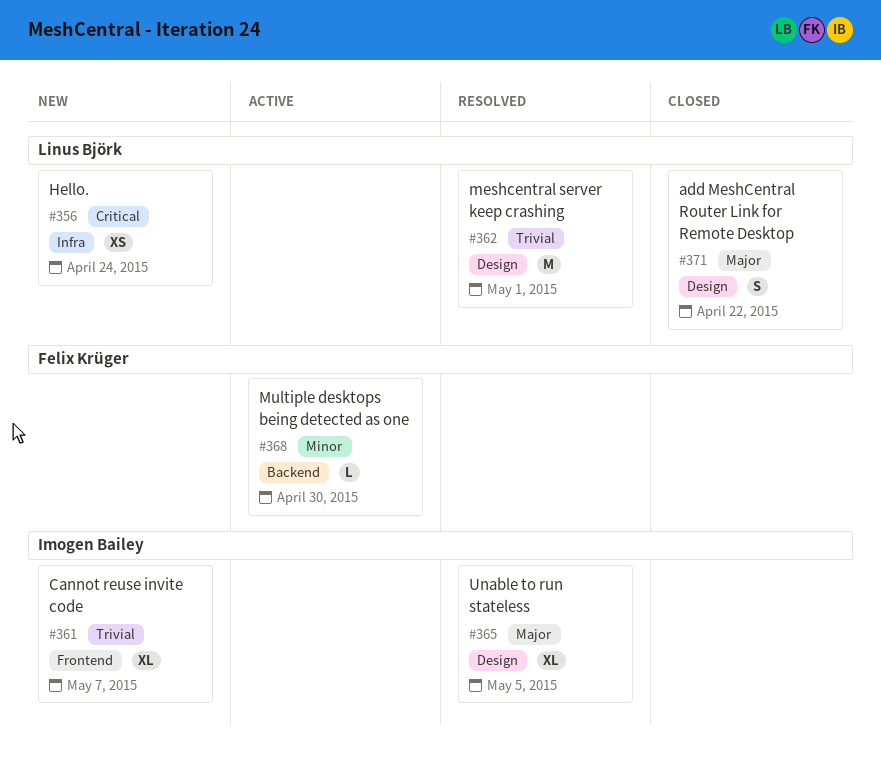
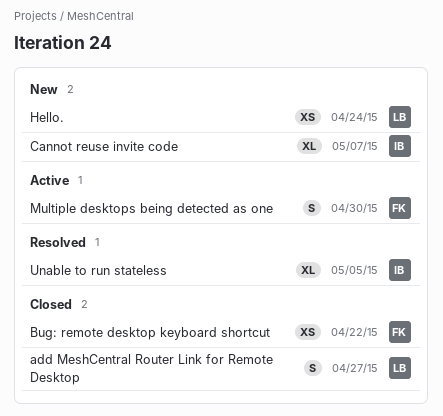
add MeshCentral Router Link for Remote Desktop, due: Apr 22 -> Apr 27
Bug: remote desktop keyboard shortcut: none -> present
meshcentral server keep crashing: present -> none
Multiple desktops being detected as one, estimate: L -> S

